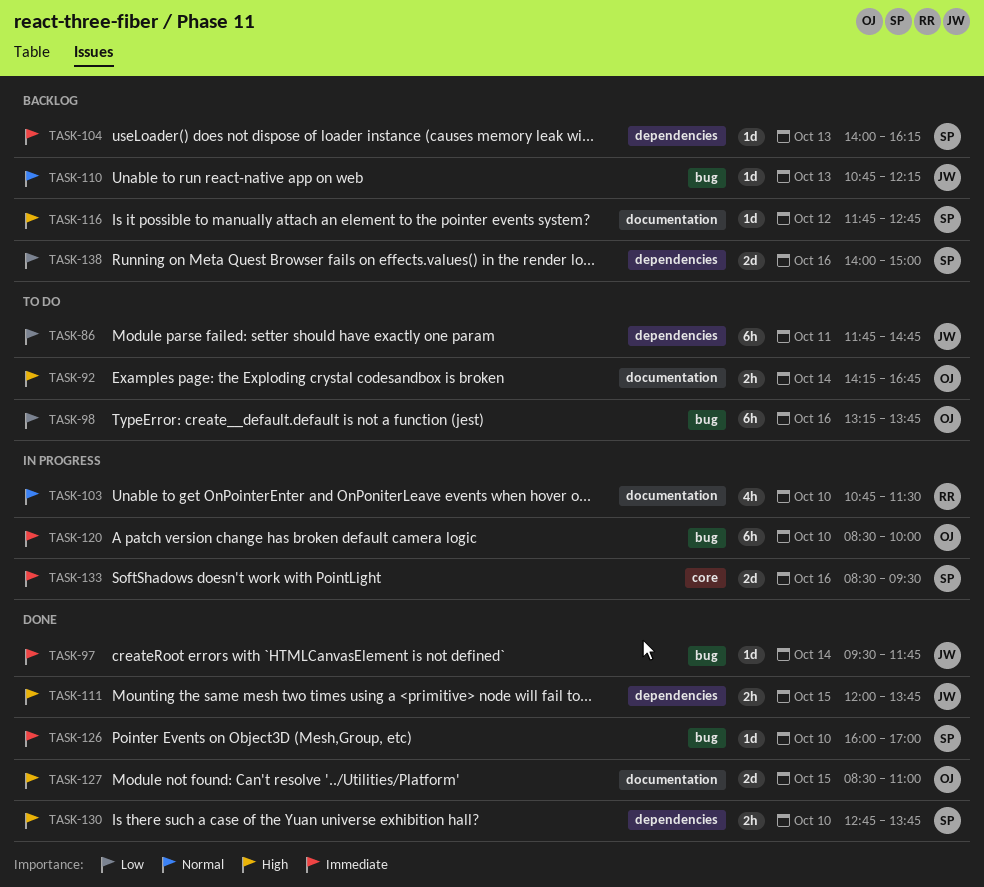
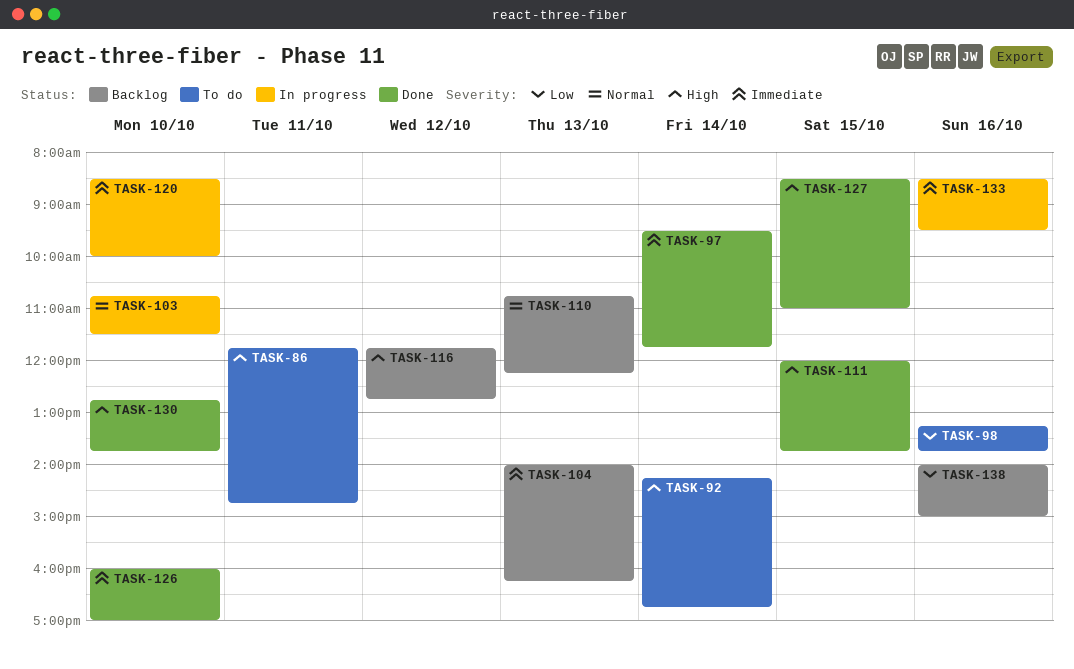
TASK-86, priority: Low -> High

